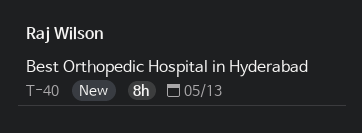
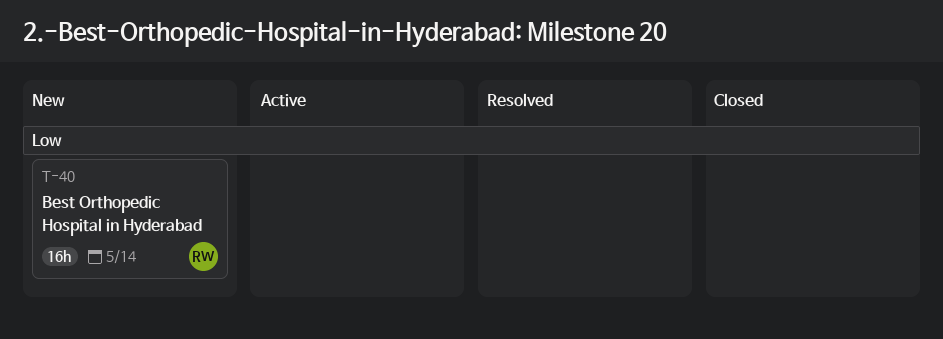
T-40, estimate: 8h -> 16h
T-40, due: May 13 -> May 14

